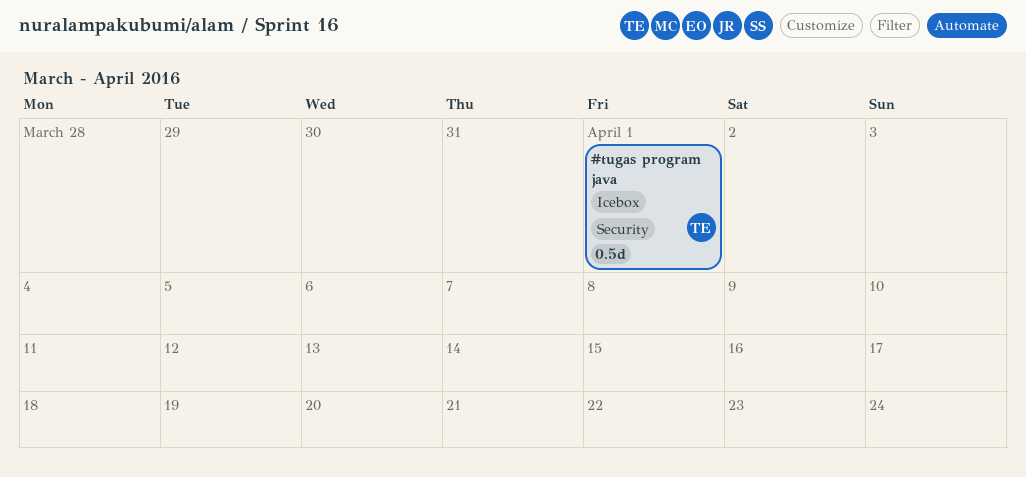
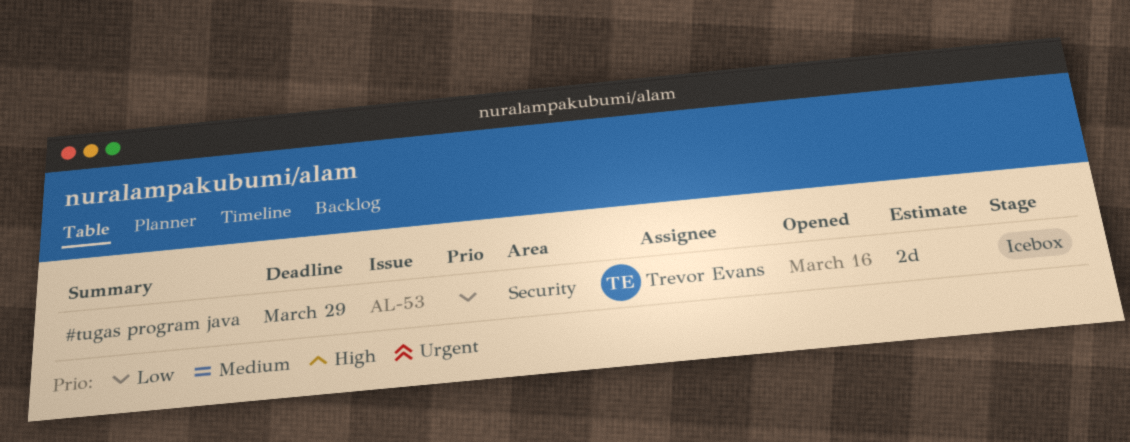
#tugas program java, estimate: 0.5d -> 2d
#tugas program java, due: Apr 1 -> Mar 29

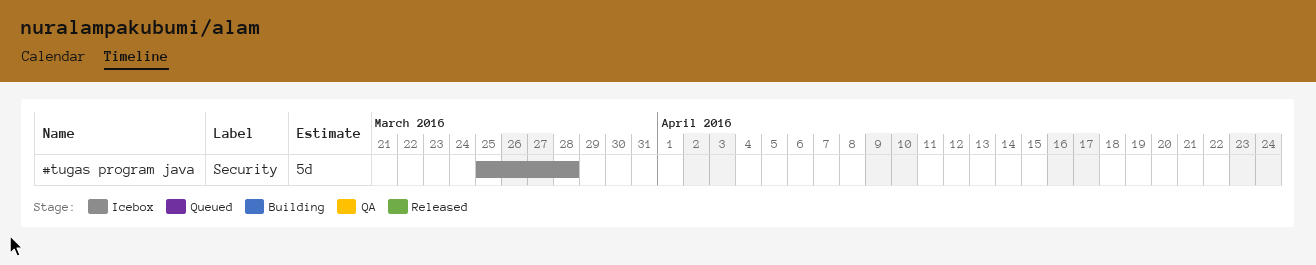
#tugas program java, estimate: 2d -> 5d
#tugas program java, due: Mar 29 -> Mar 28

